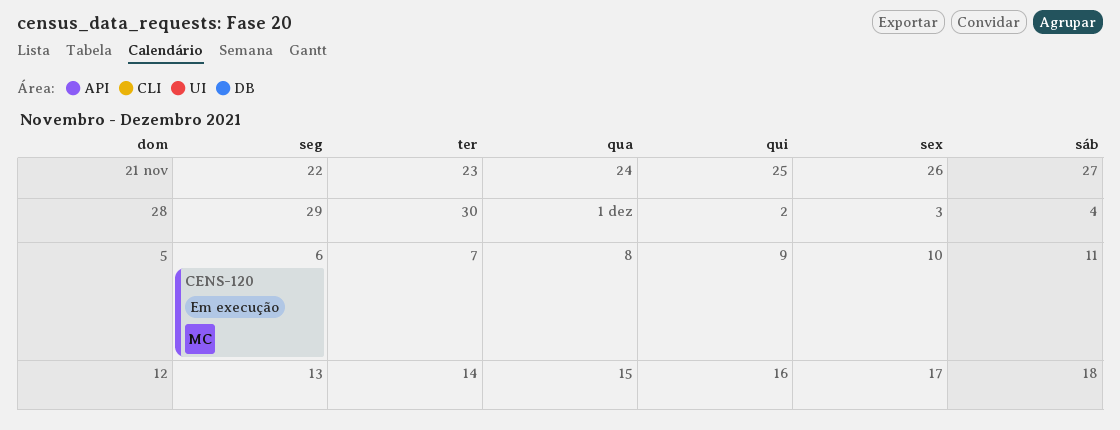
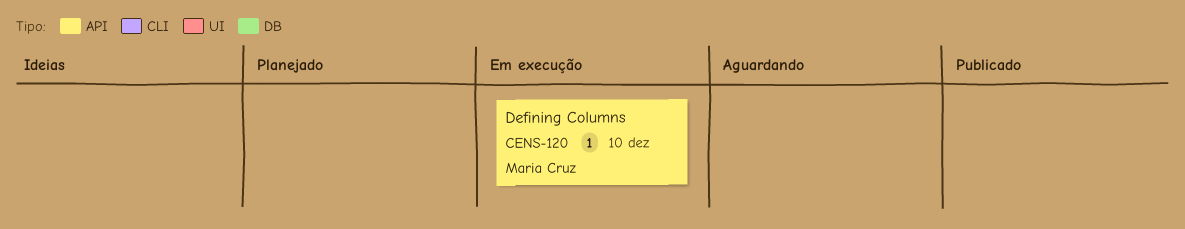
CENS-120, due: Dec 6 -> Dec 10

